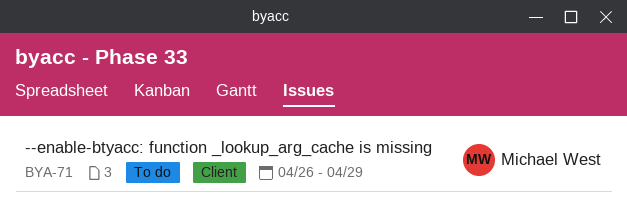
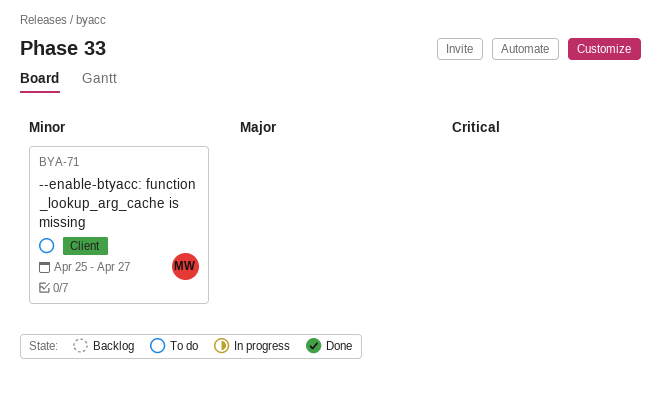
BYA-71, start: Apr 26 -> Apr 25
BYA-71, due: Apr 29 -> Apr 27

